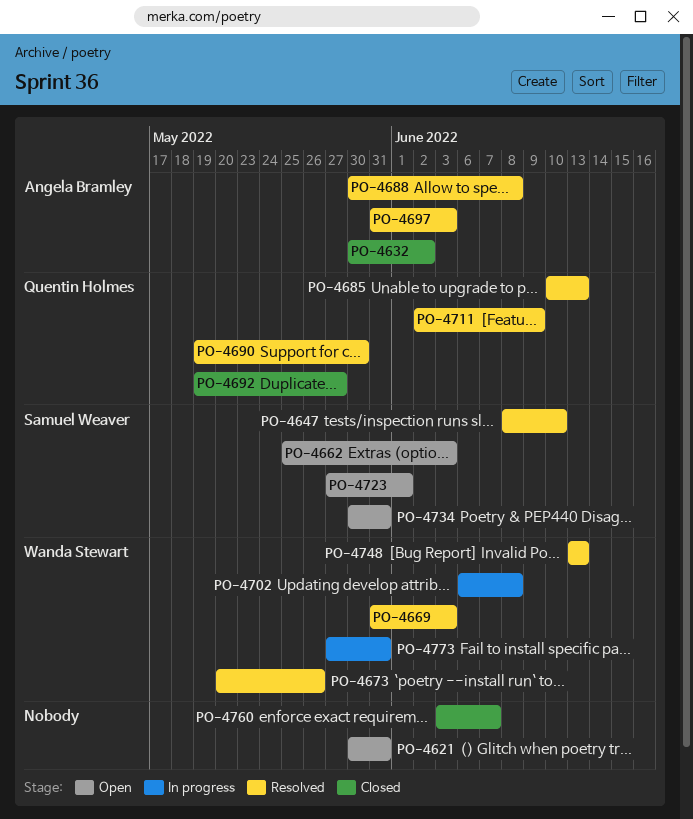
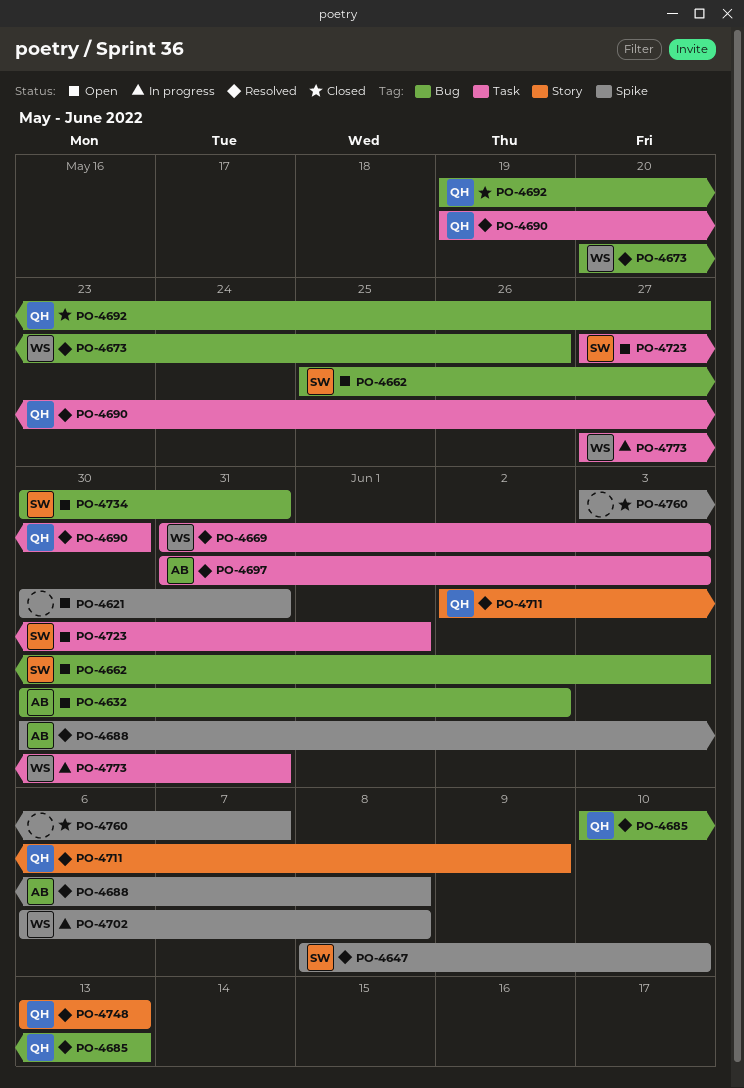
PO-4632, status: Closed -> Open
PO-4748, owner: Wanda Stewart -> Quentin Holmes

